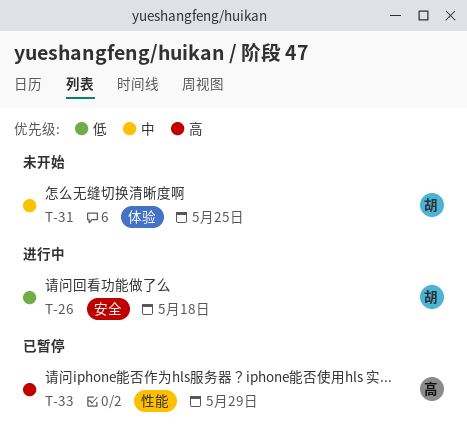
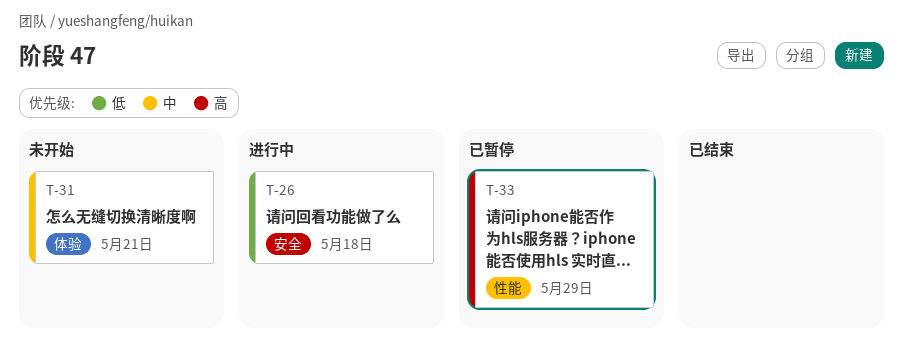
T-31, due: May 25 -> May 21

